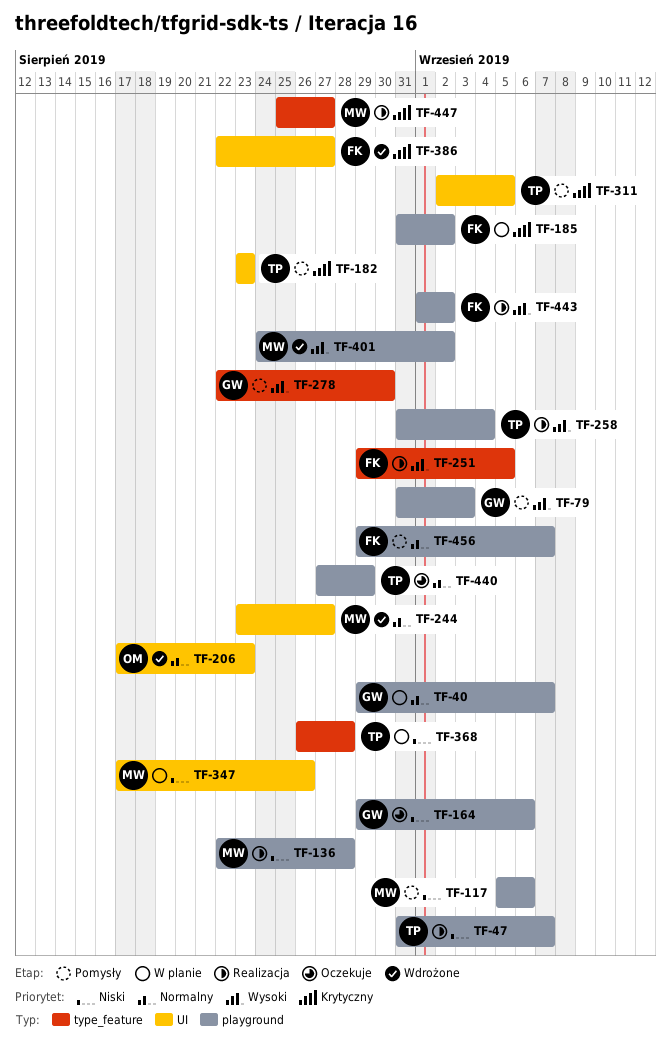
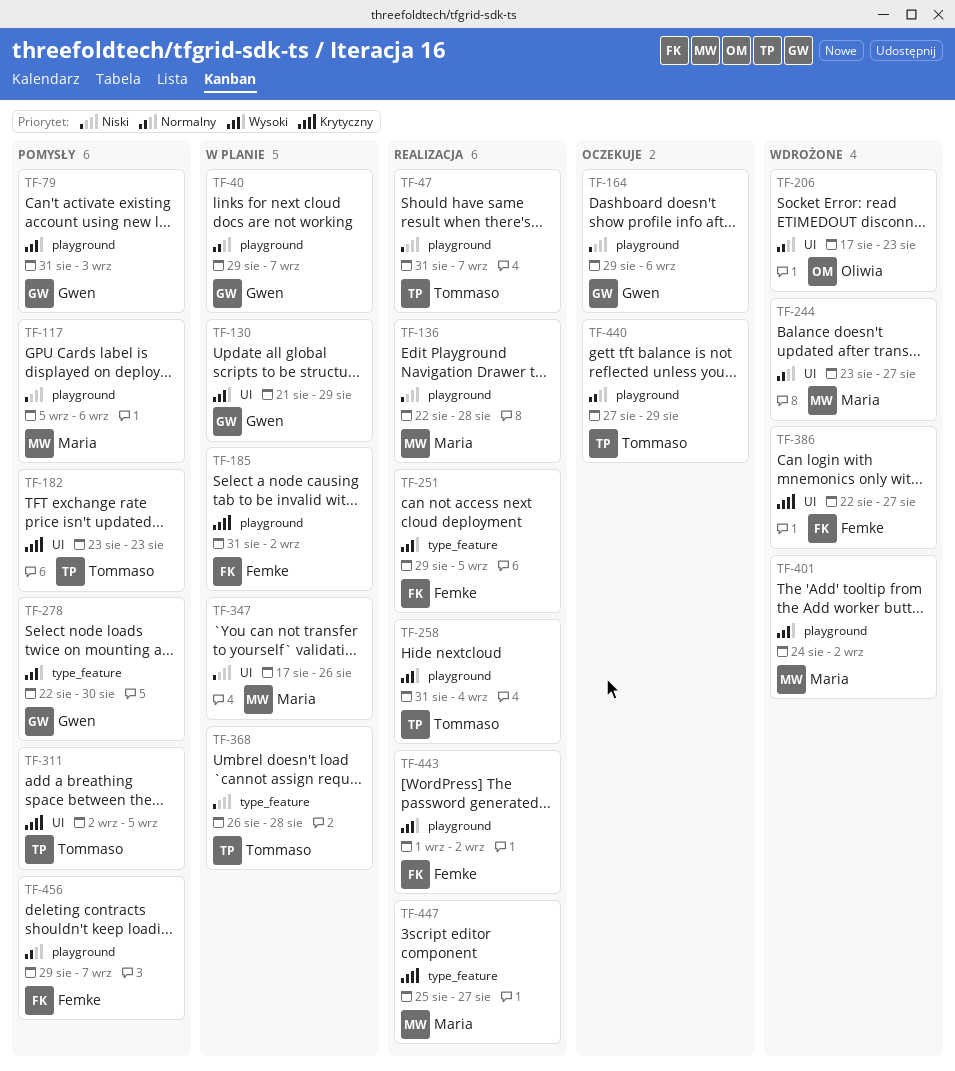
TF-130: none -> present

